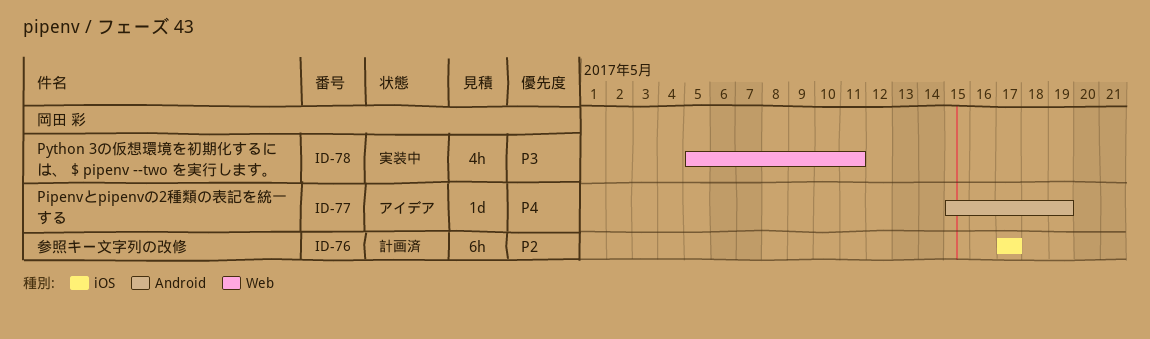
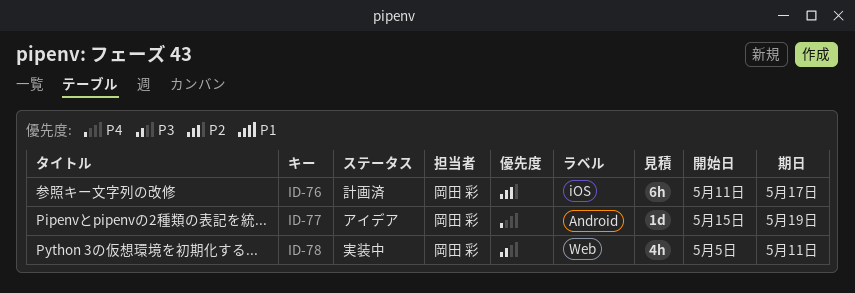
ID-76, start: May 17 -> May 11

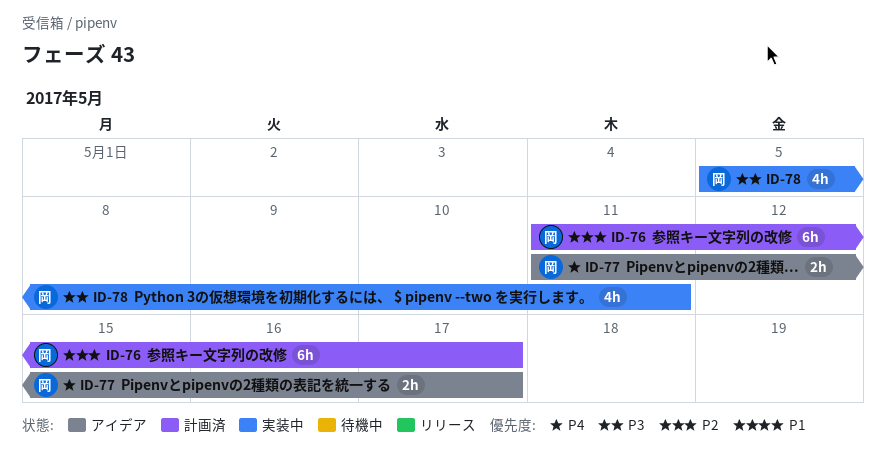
ID-77, estimate: 1d -> 2h
ID-77, start: May 15 -> May 11
ID-77, due: May 19 -> May 17

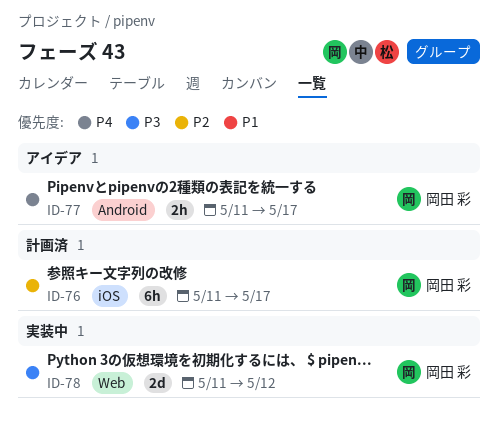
ID-78, estimate: 4h -> 2d
ID-78, start: May 5 -> May 11
ID-78, due: May 11 -> May 12

